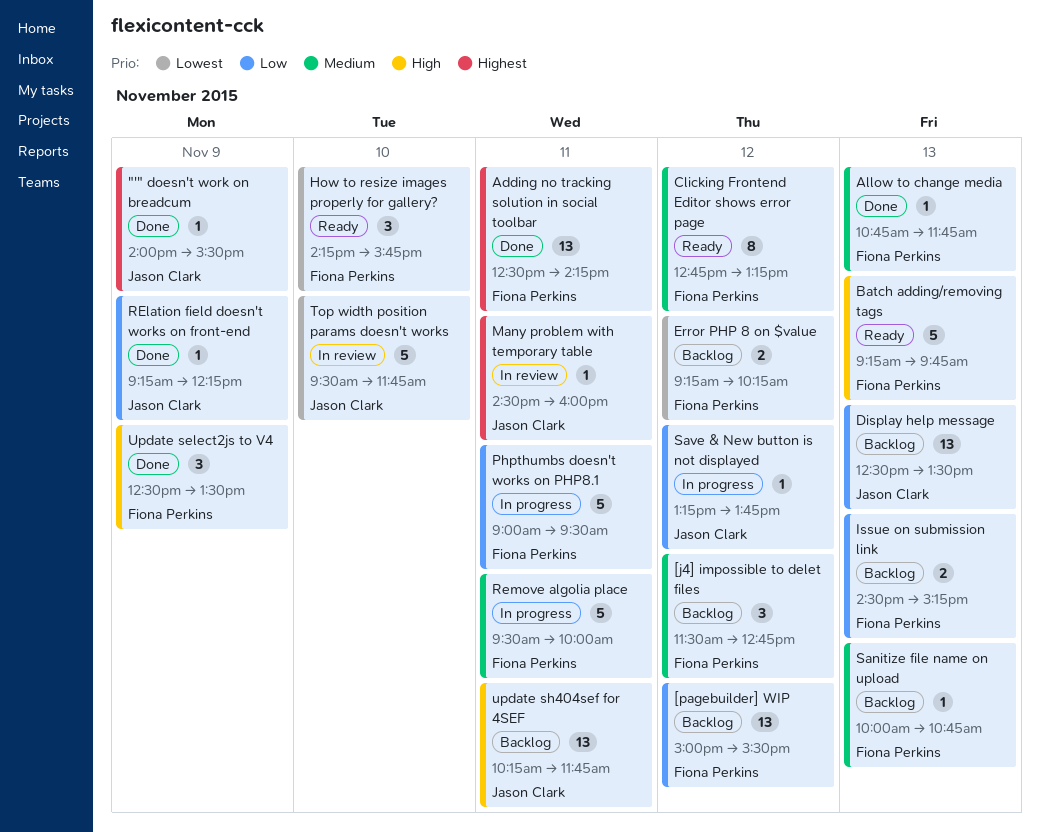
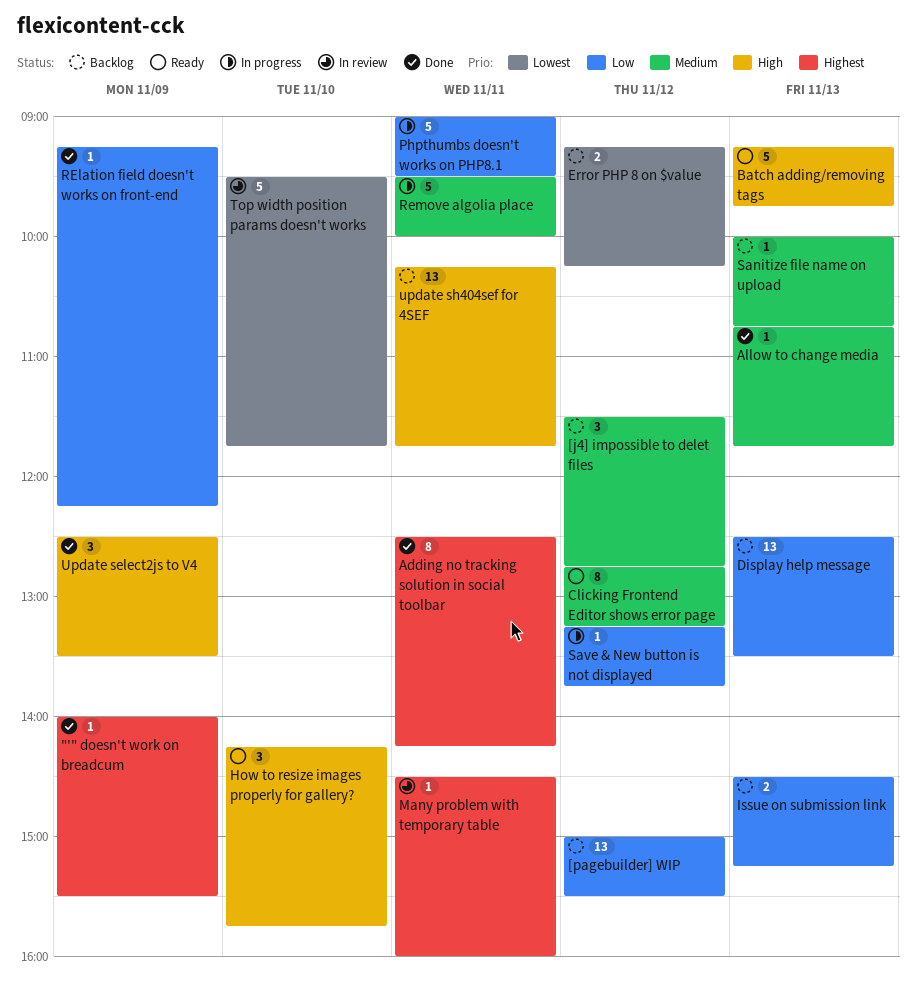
Adding no tracking solution in social toolbar, estimate: 13 -> 8
How to resize images properly for gallery?, priority: Lowest -> High

